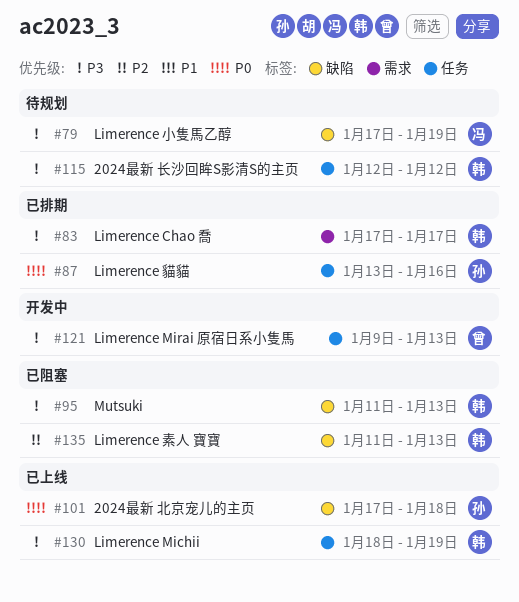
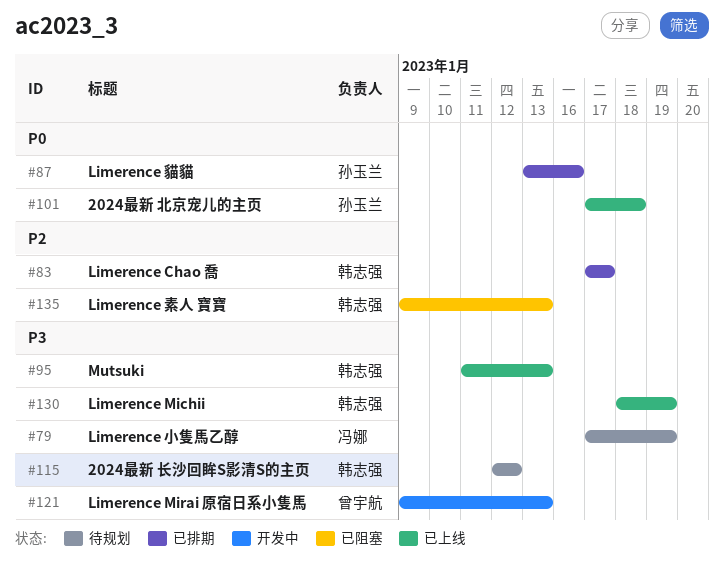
#83, priority: P3 -> P2
#95, status: 已阻塞 -> 已上线
#135, start: Jan 11 -> Jan 9

